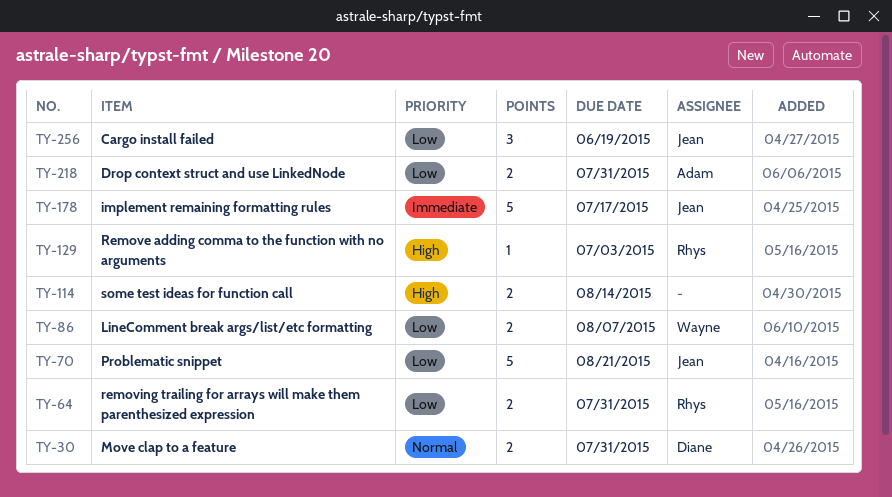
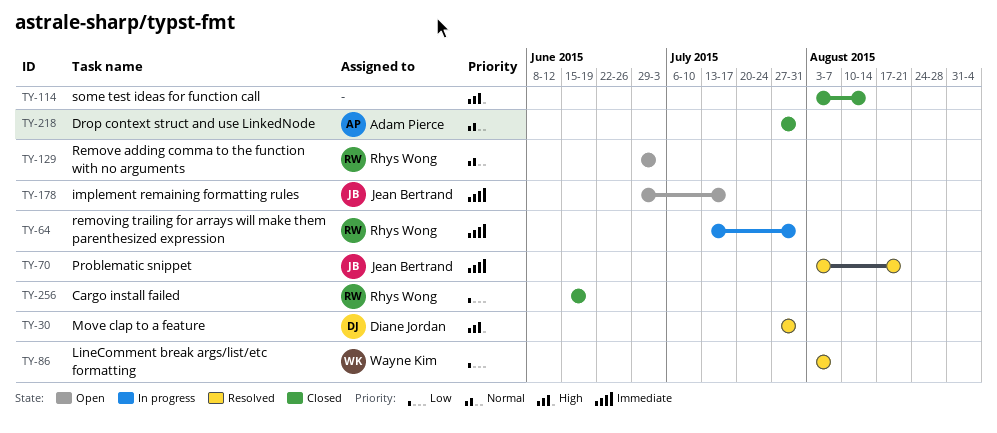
TY-30, priority: Normal -> High
TY-64, priority: Low -> Immediate
TY-70, priority: Low -> Immediate
TY-129, priority: High -> Normal
TY-218, priority: Low -> Normal
TY-256, owner: Jean Bertrand -> Rhys Wong

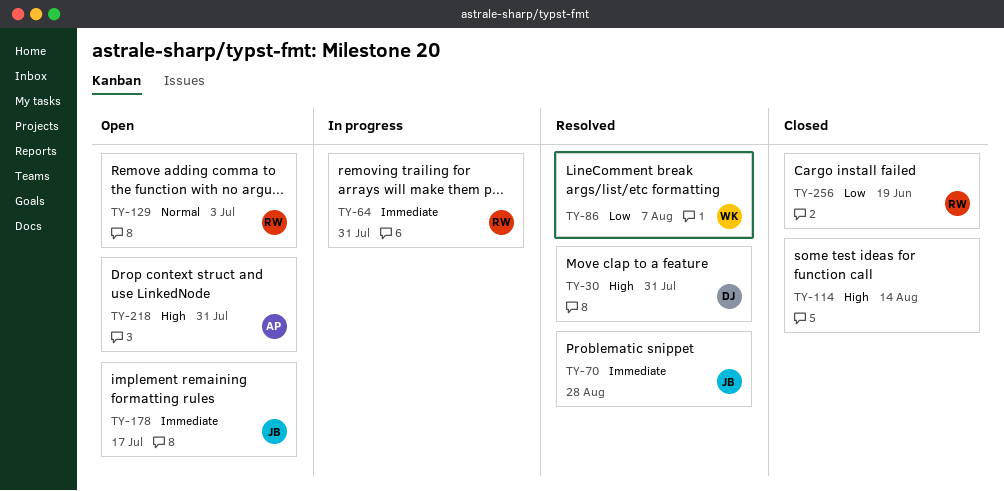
TY-70, due: Aug 21 -> Aug 28
TY-218, status: Closed -> Open
TY-218, priority: Normal -> High

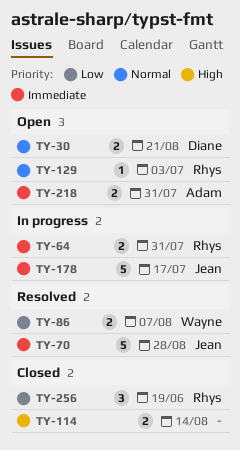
TY-30, status: Resolved -> Open
TY-30, priority: High -> Normal
TY-30, due: Jul 31 -> Aug 21
TY-178, status: Open -> In progress
TY-218, priority: High -> Immediate

